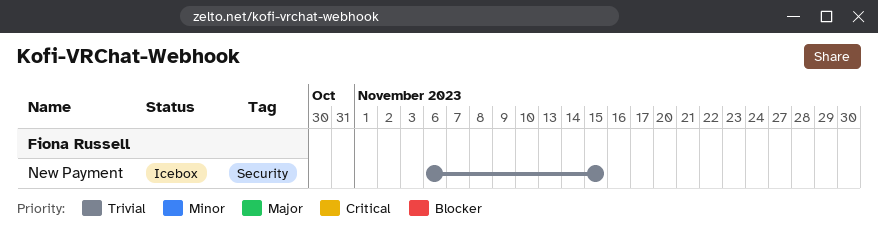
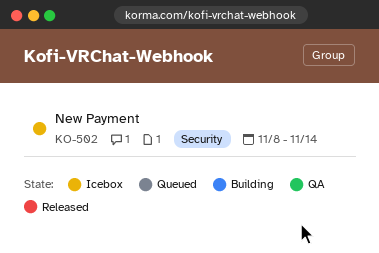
New Payment, start: Nov 6 -> Nov 8
New Payment, due: Nov 15 -> Nov 14

